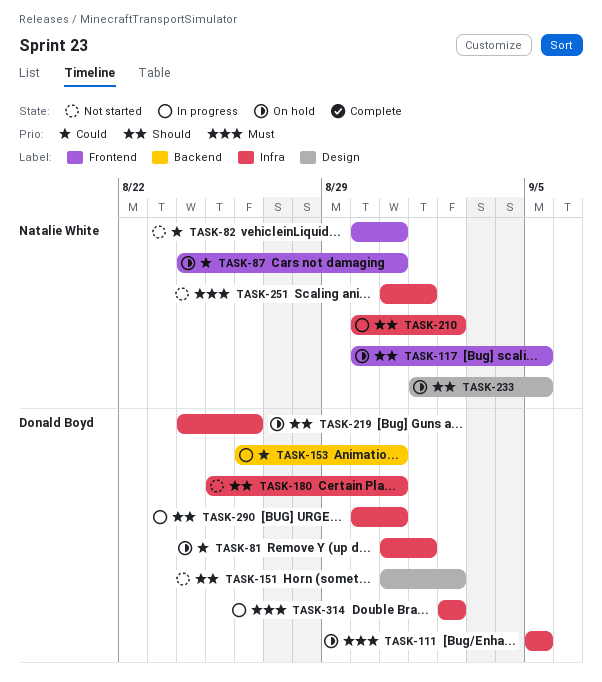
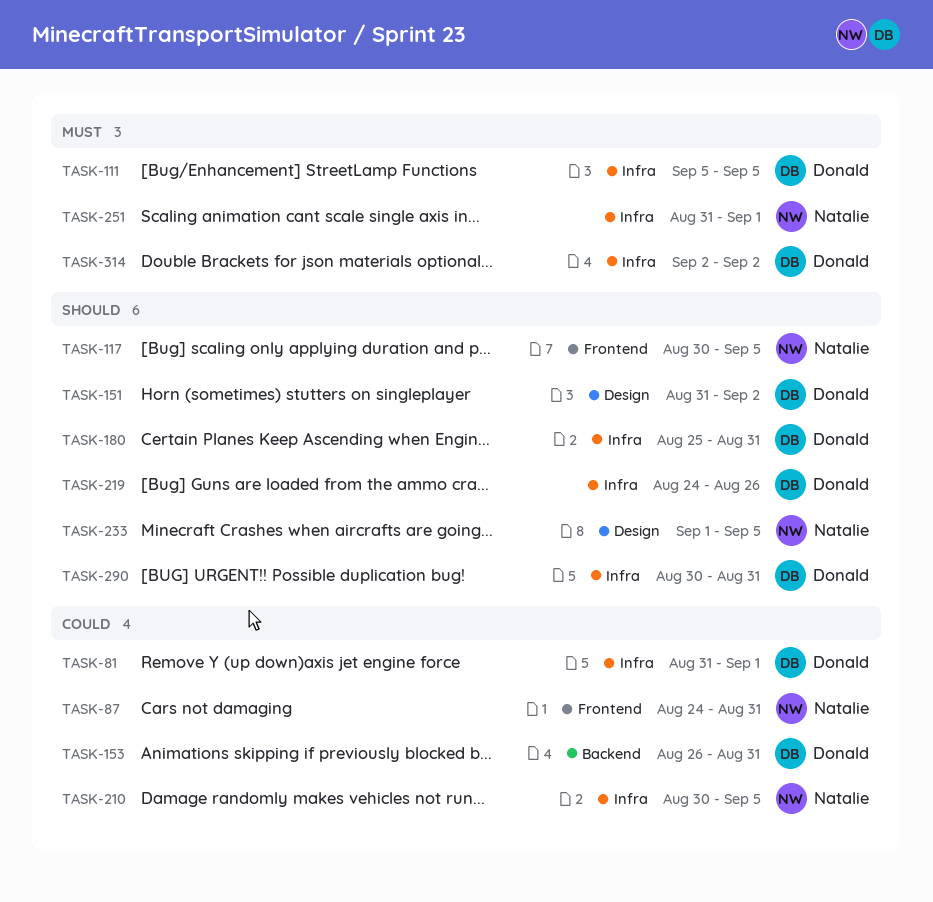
TASK-82: present -> none
TASK-210, priority: Should -> Could
TASK-210, due: Sep 2 -> Sep 5

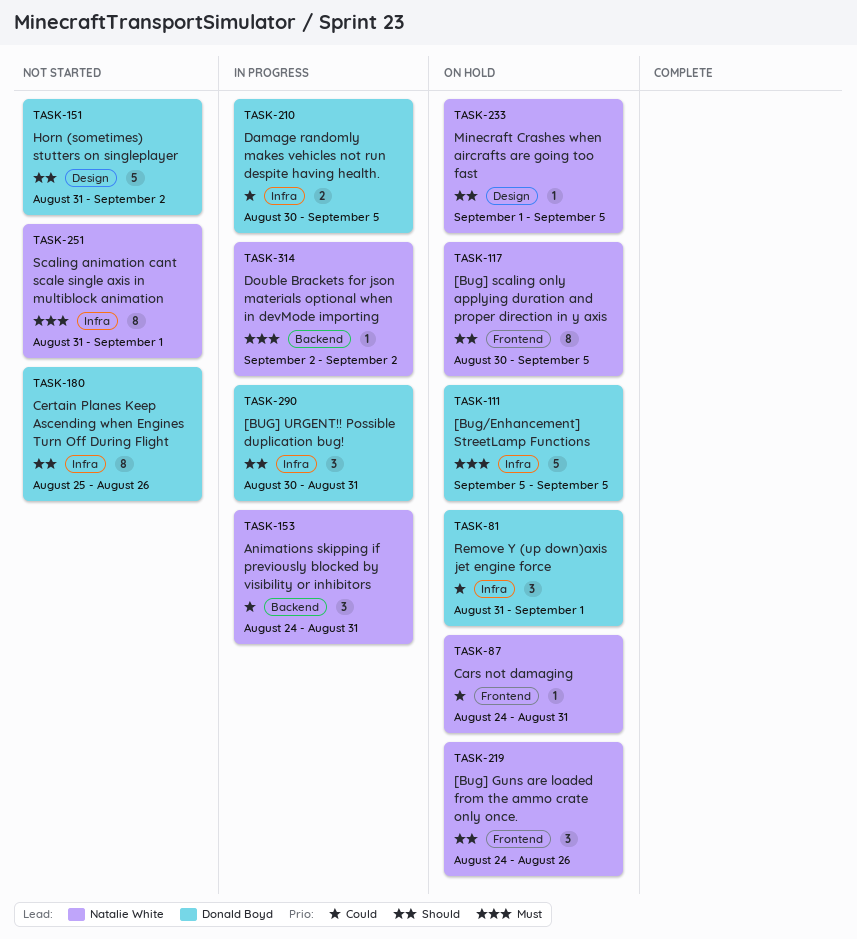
TASK-153, owner: Donald Boyd -> Natalie White
TASK-153, start: Aug 26 -> Aug 24
TASK-180, due: Aug 31 -> Aug 26
TASK-210, owner: Natalie White -> Donald Boyd
TASK-219, owner: Donald Boyd -> Natalie White
TASK-219, label: Infra -> Frontend
TASK-314, owner: Donald Boyd -> Natalie White
TASK-314, label: Infra -> Backend

